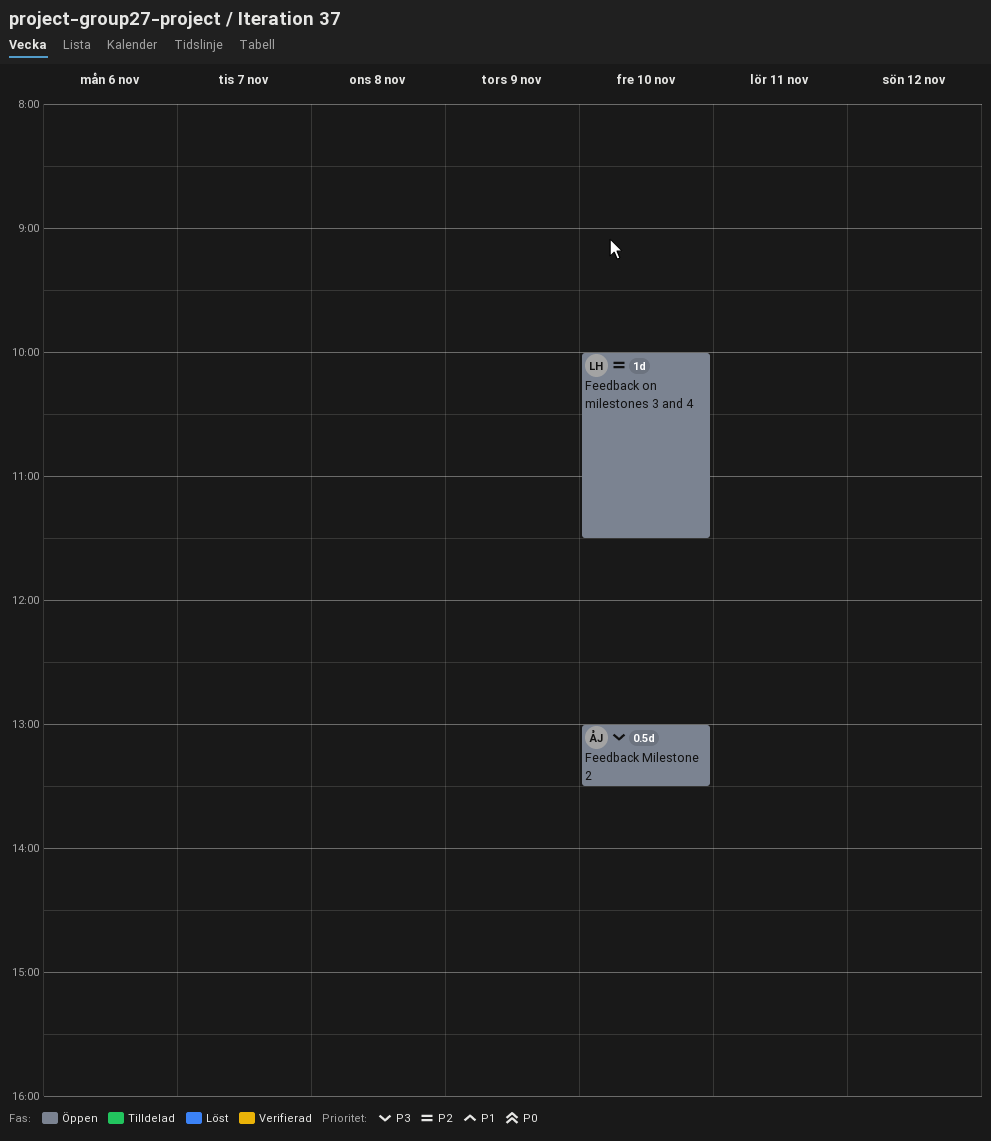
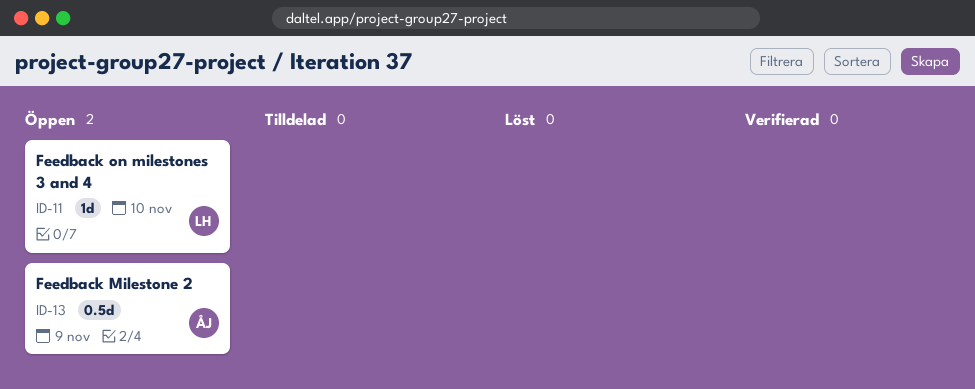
Feedback Milestone 2, day: Nov 10 -> Nov 9

